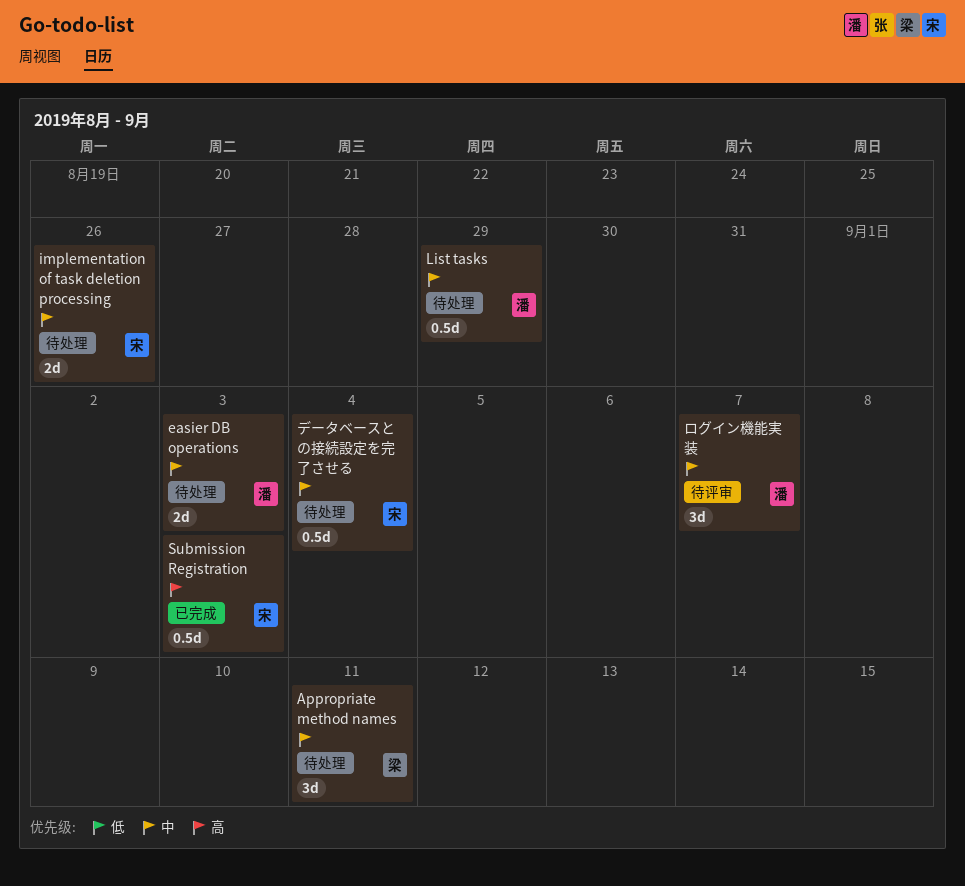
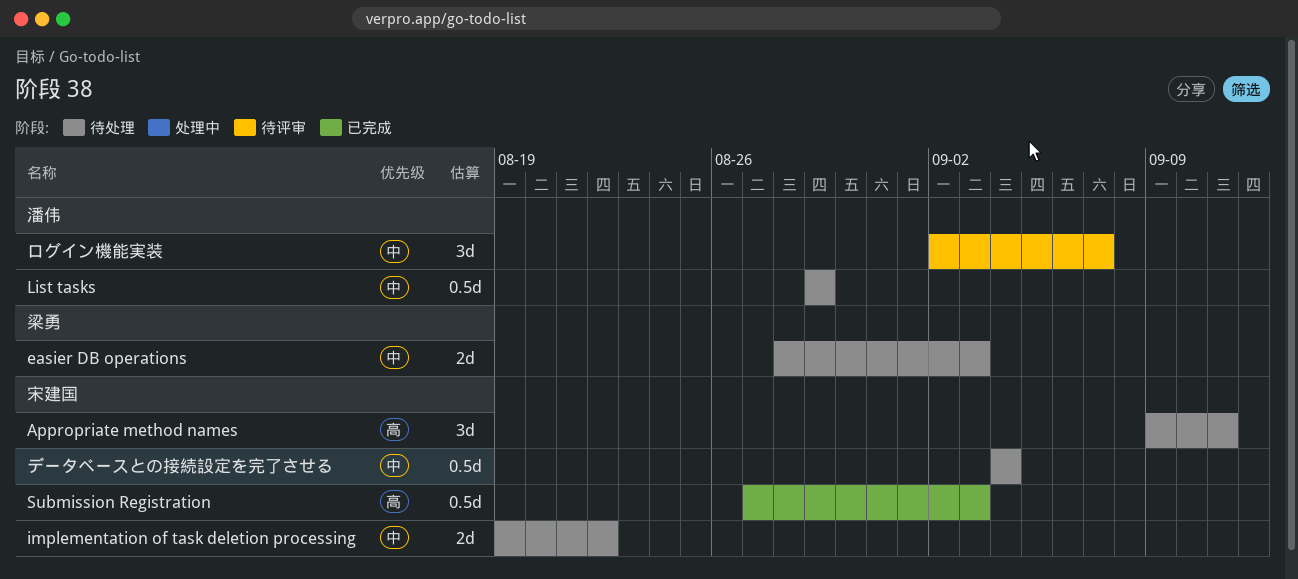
Appropriate method names, owner: 梁勇 -> 宋建国
Appropriate method names, priority: 中 -> 高
easier DB operations, owner: 潘伟 -> 梁勇
implementation of task deletion processing, due: Aug 26 -> Aug 22

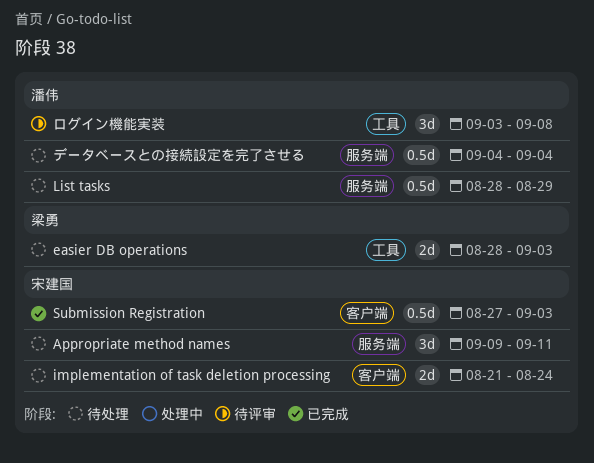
implementation of task deletion processing, start: Aug 19 -> Aug 21
implementation of task deletion processing, due: Aug 22 -> Aug 24
List tasks, start: Aug 29 -> Aug 28
データベースとの接続設定を完了させる, owner: 宋建国 -> 潘伟
ログイン機能実装, start: Sep 2 -> Sep 3
ログイン機能実装, due: Sep 7 -> Sep 8

